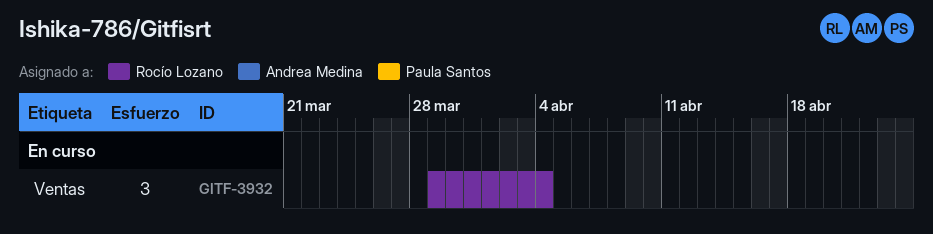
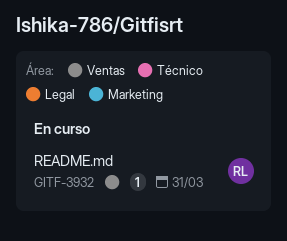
GITF-3932, estimate: 3 -> 1
GITF-3932, due: Apr 4 -> Mar 31

